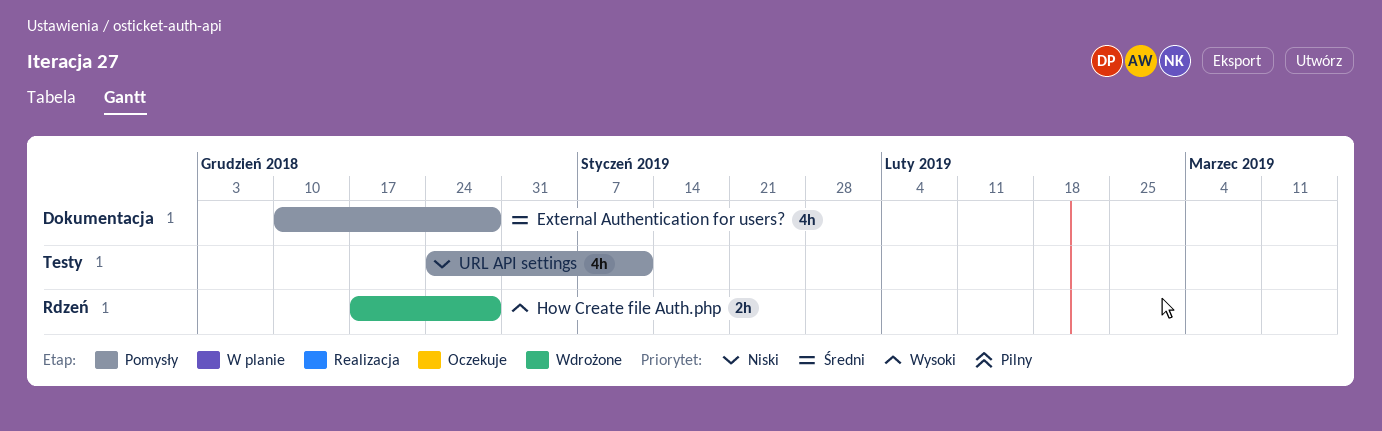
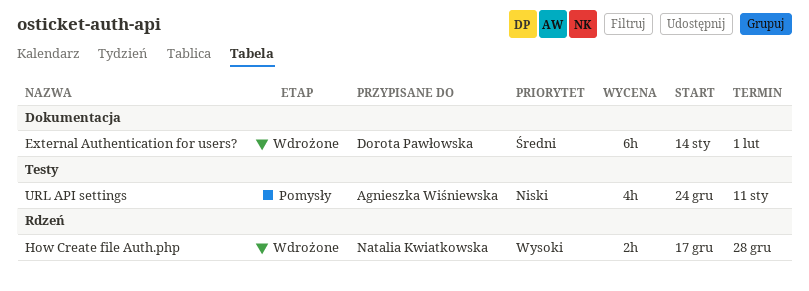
External Authentication for users?, status: Pomysły -> Wdrożone
External Authentication for users?, estimate: 4h -> 6h
External Authentication for users?, start: Dec 10 -> Jan 14
External Authentication for users?, due: Dec 28 -> Feb 1

